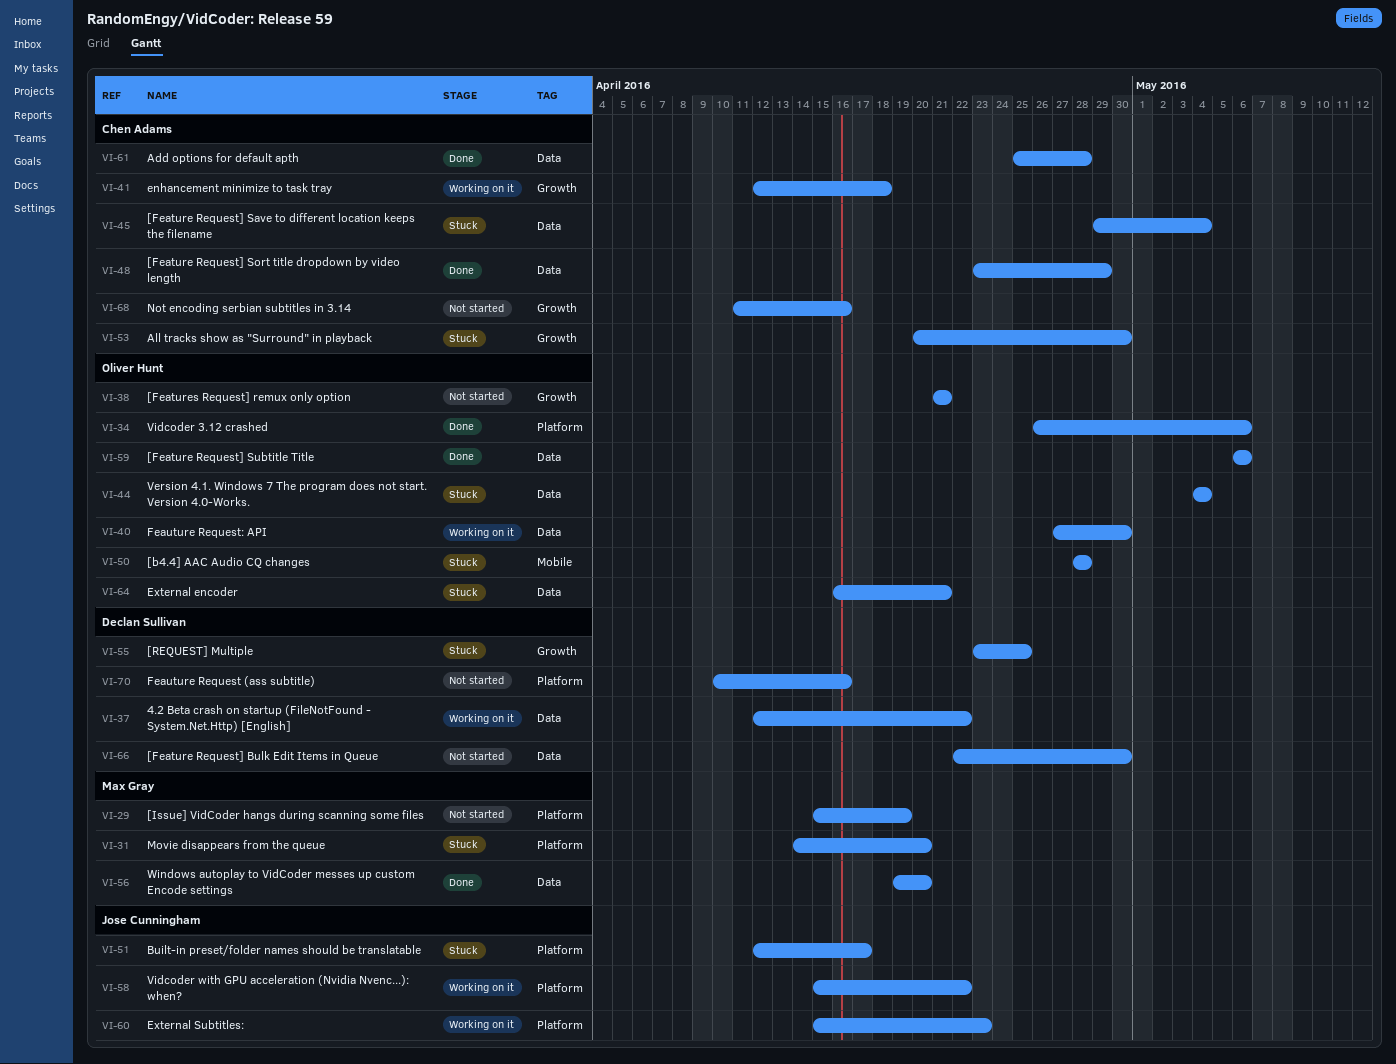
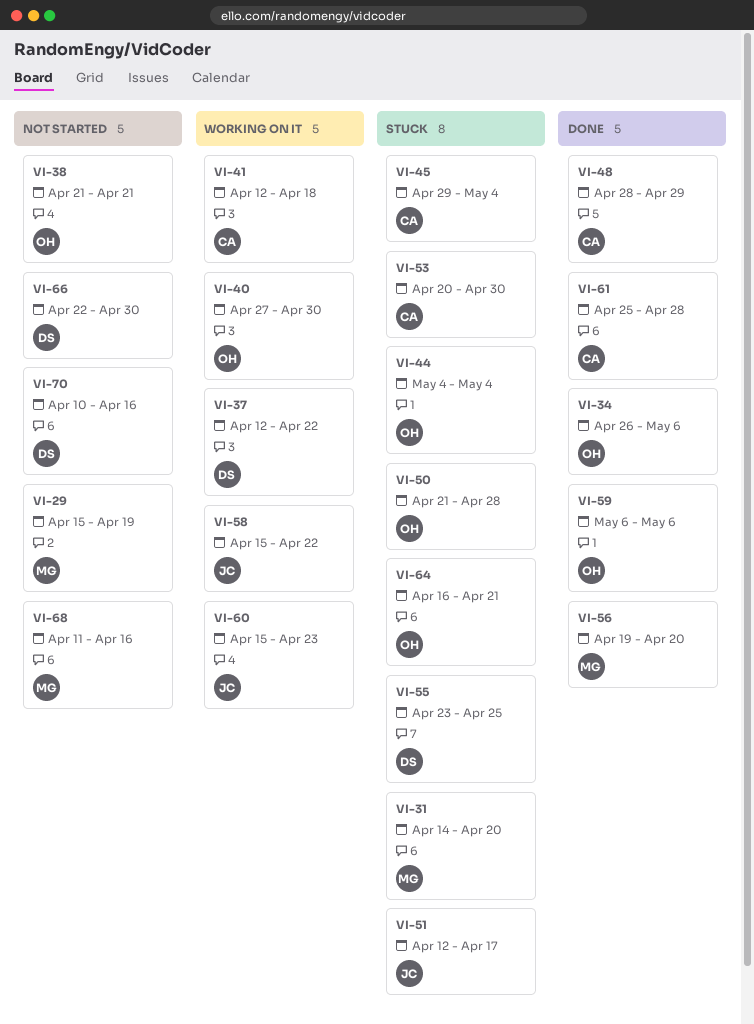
VI-48, start: Apr 23 -> Apr 28
VI-50, start: Apr 28 -> Apr 21
VI-68, owner: Chen Adams -> Max Gray

